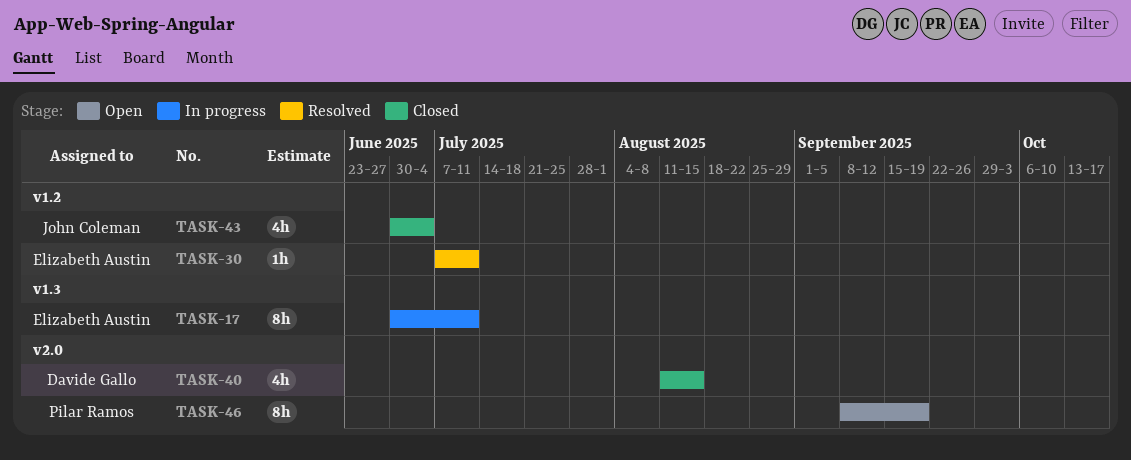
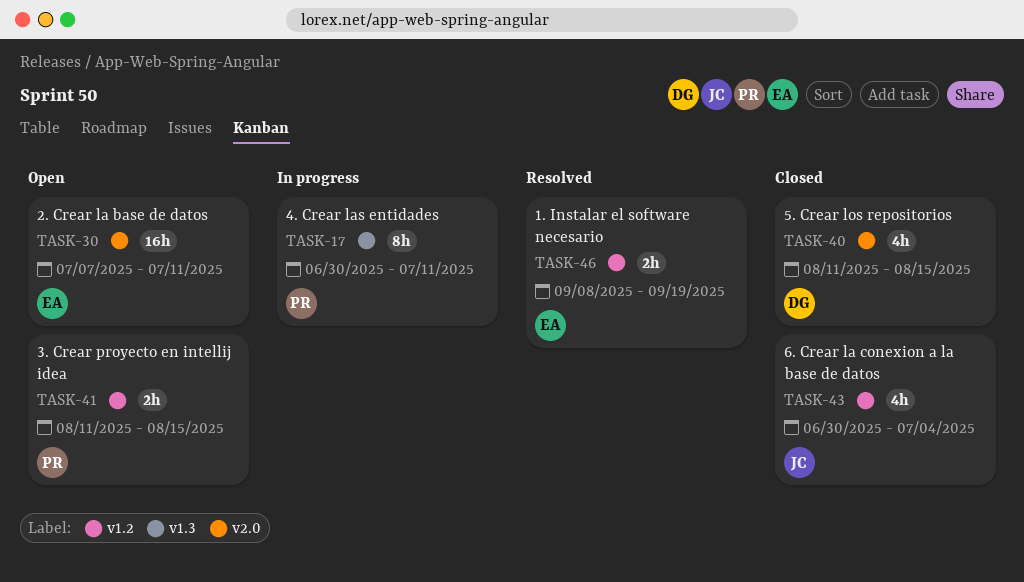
TASK-17, owner: Elizabeth Austin -> Pilar Ramos
TASK-30, status: Resolved -> Open
TASK-30, label: v1.2 -> v2.0
TASK-30, estimate: 1h -> 16h
TASK-41: none -> present
TASK-46, status: Open -> Resolved
TASK-46, owner: Pilar Ramos -> Elizabeth Austin
TASK-46, label: v2.0 -> v1.2
TASK-46, estimate: 8h -> 2h

